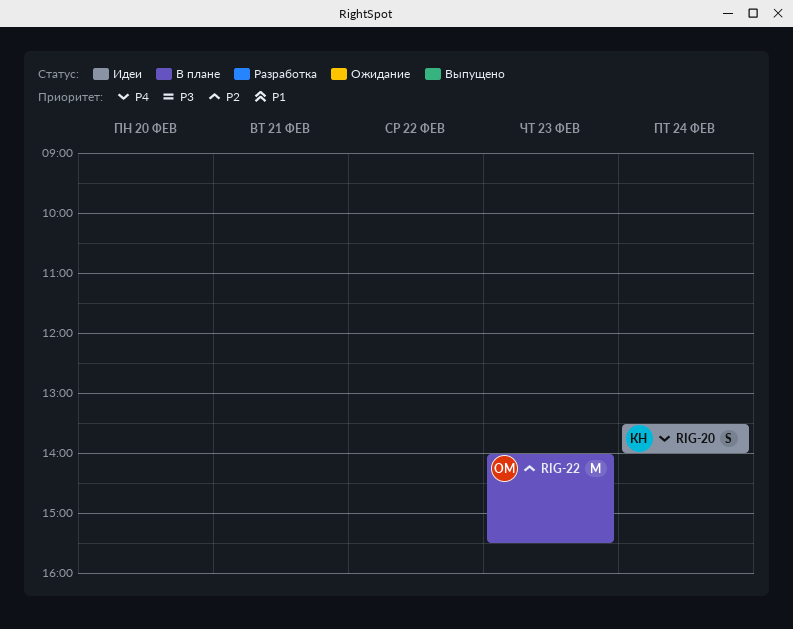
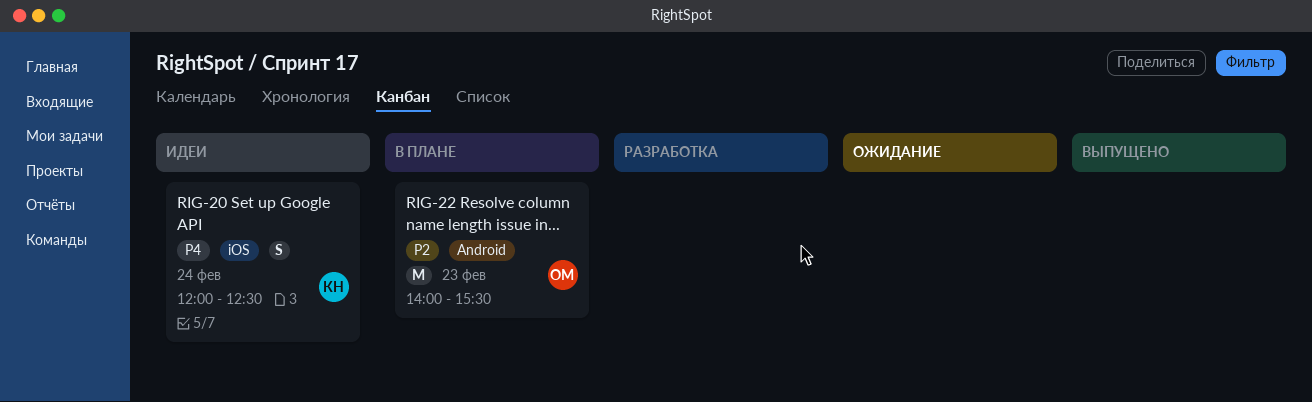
RIG-20, begins: 13:30 -> 12:00
RIG-20, ends: 14:00 -> 12:30

